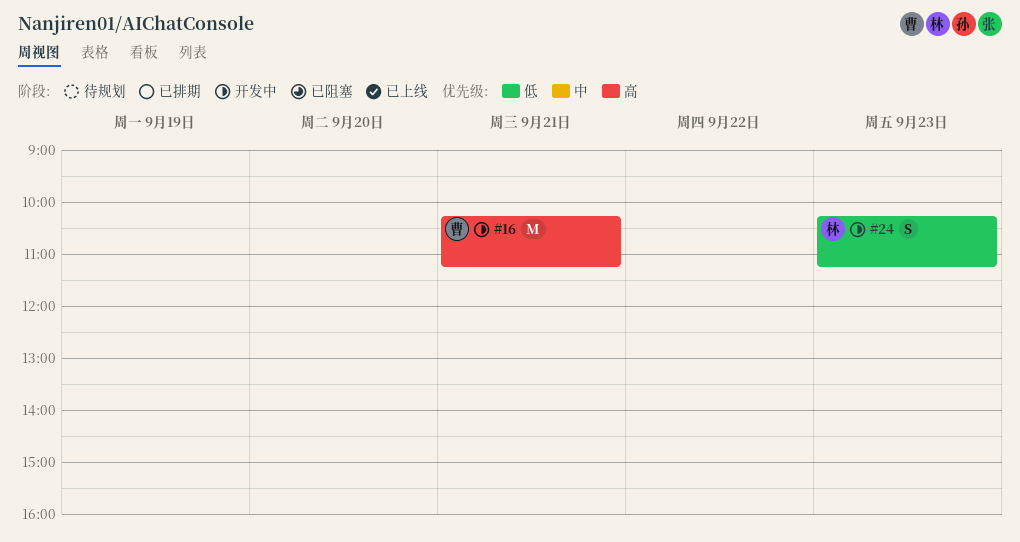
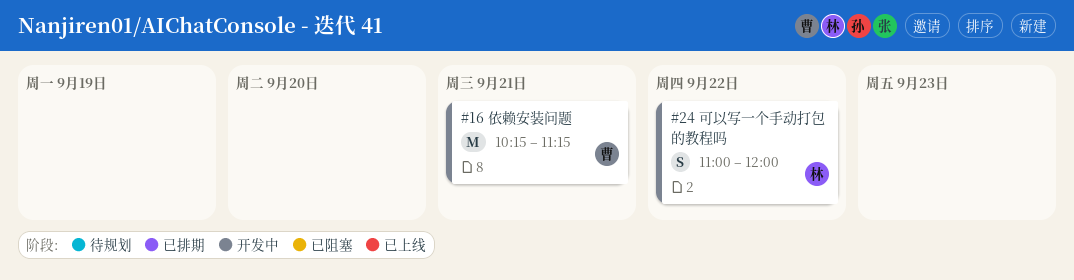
#24, day: Sep 23 -> Sep 22
#24, begins: 10:15 -> 11:00
#24, ends: 11:15 -> 12:00

